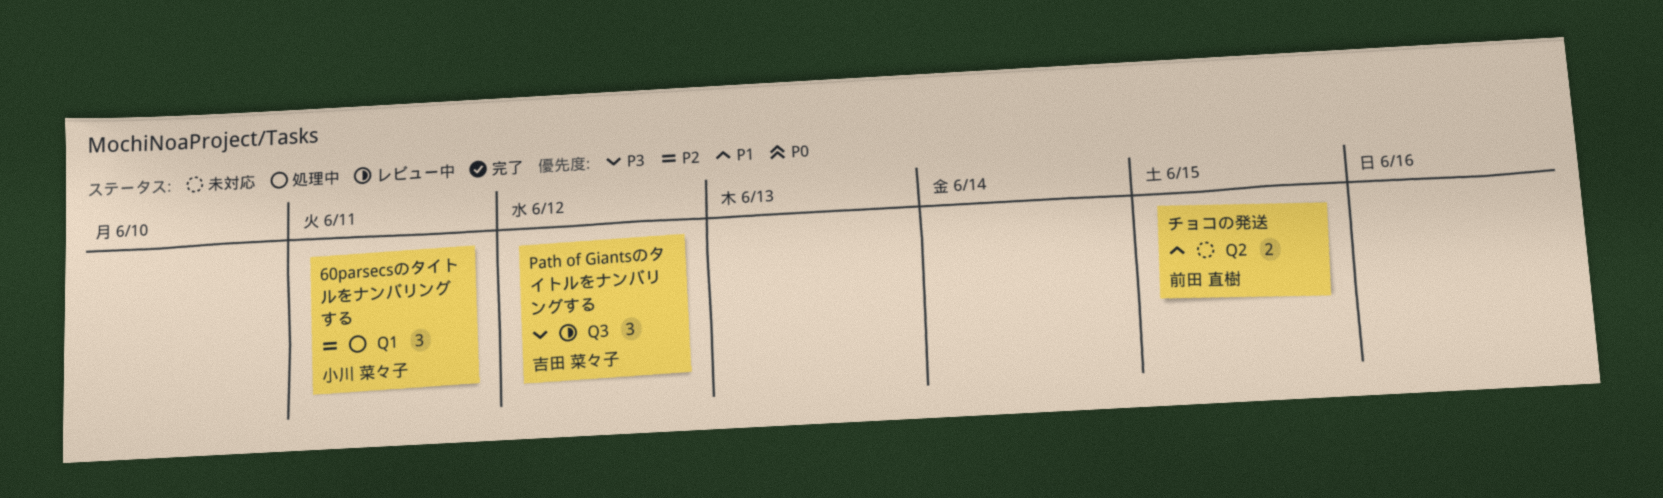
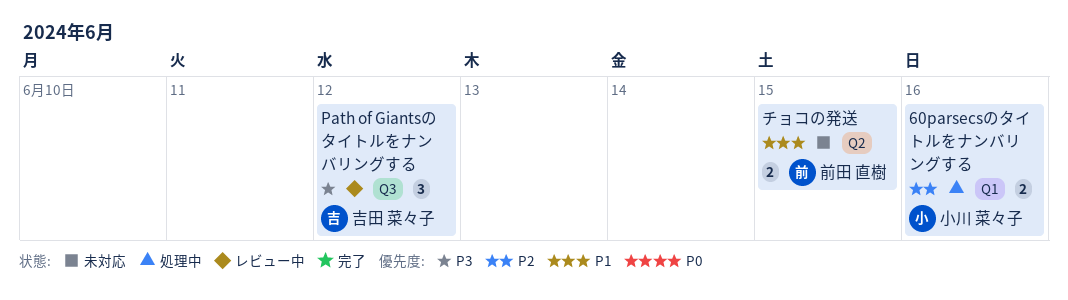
60parsecsのタイトルをナンバリングする, estimate: 3 -> 2
60parsecsのタイトルをナンバリングする, due: Jun 11 -> Jun 16

